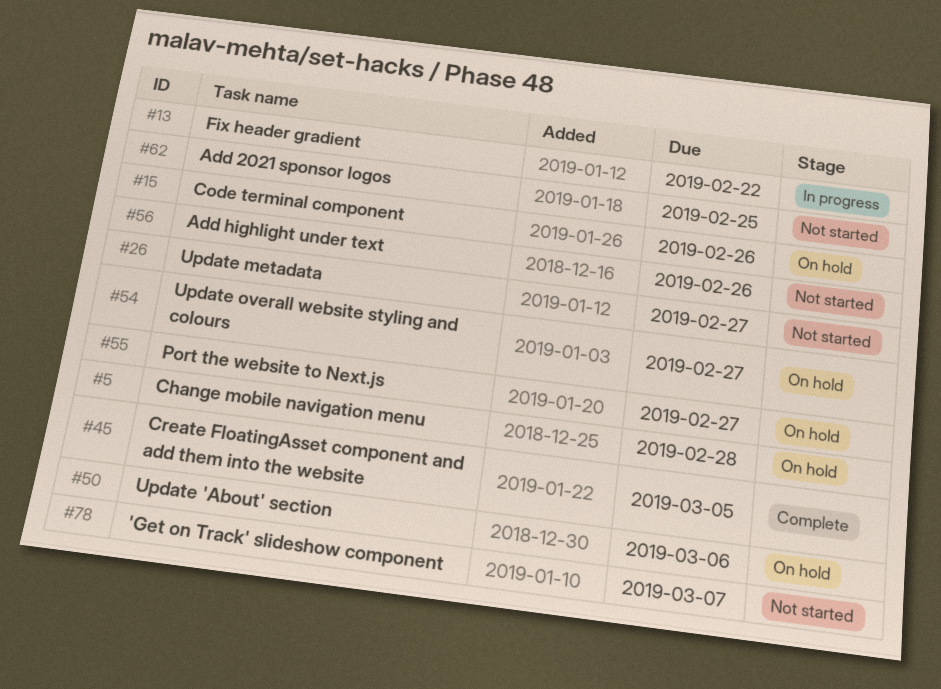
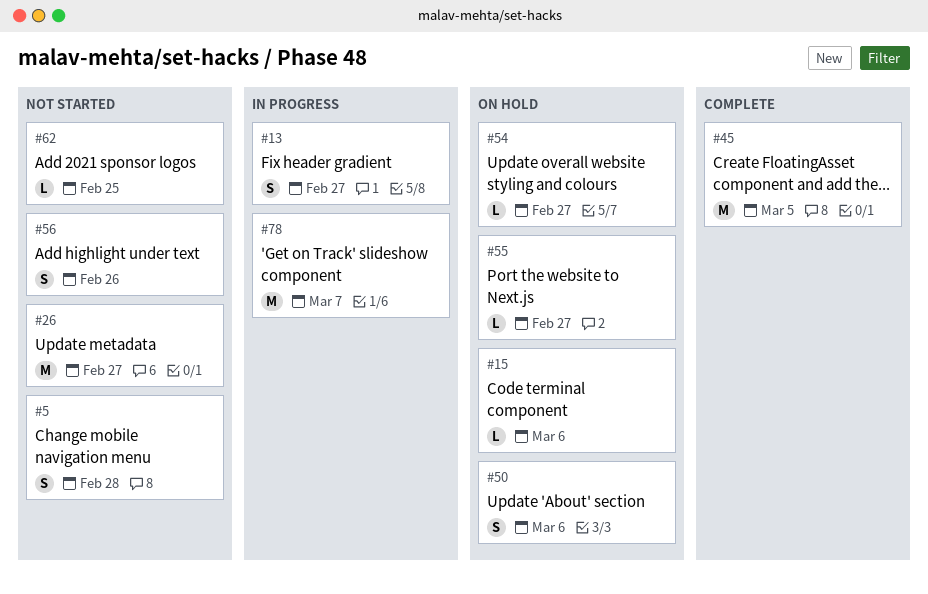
#5, status: On hold -> Not started
#13, due: Feb 22 -> Feb 27
#15, due: Feb 26 -> Mar 6
#78, status: Not started -> In progress

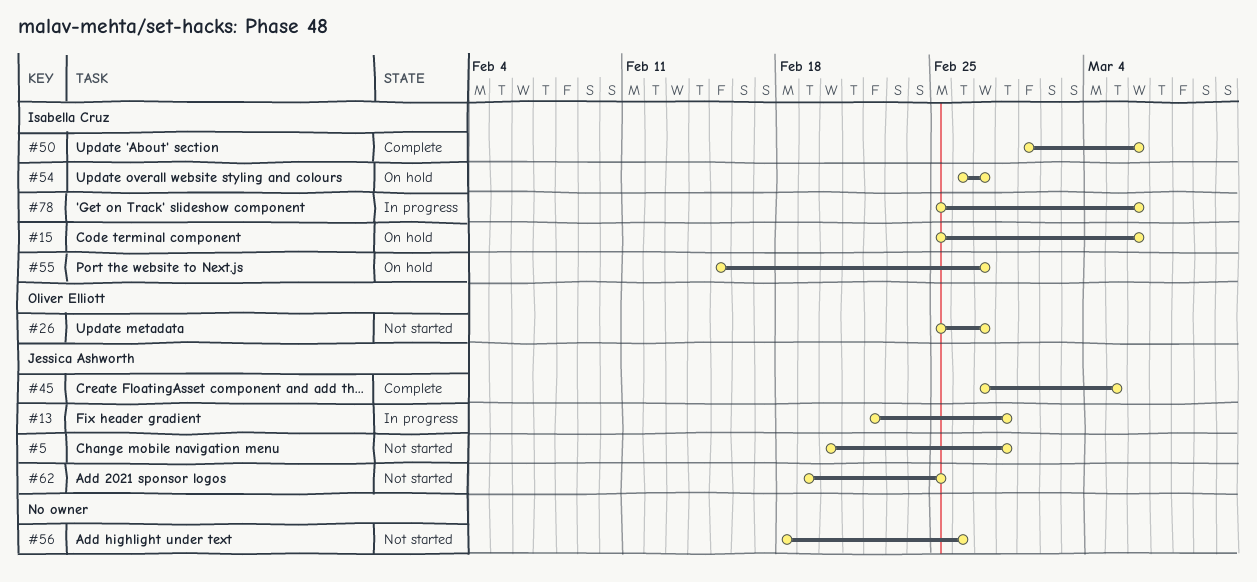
#13, due: Feb 27 -> Feb 28
#50, status: On hold -> Complete
#78, due: Mar 7 -> Mar 6

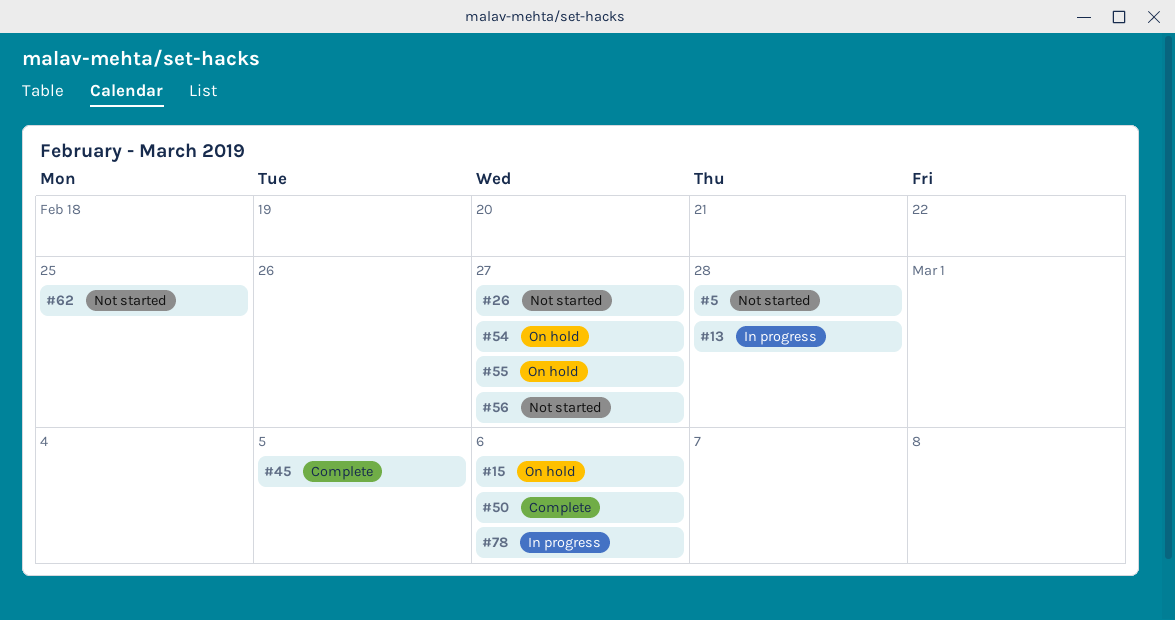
#56, due: Feb 26 -> Feb 27

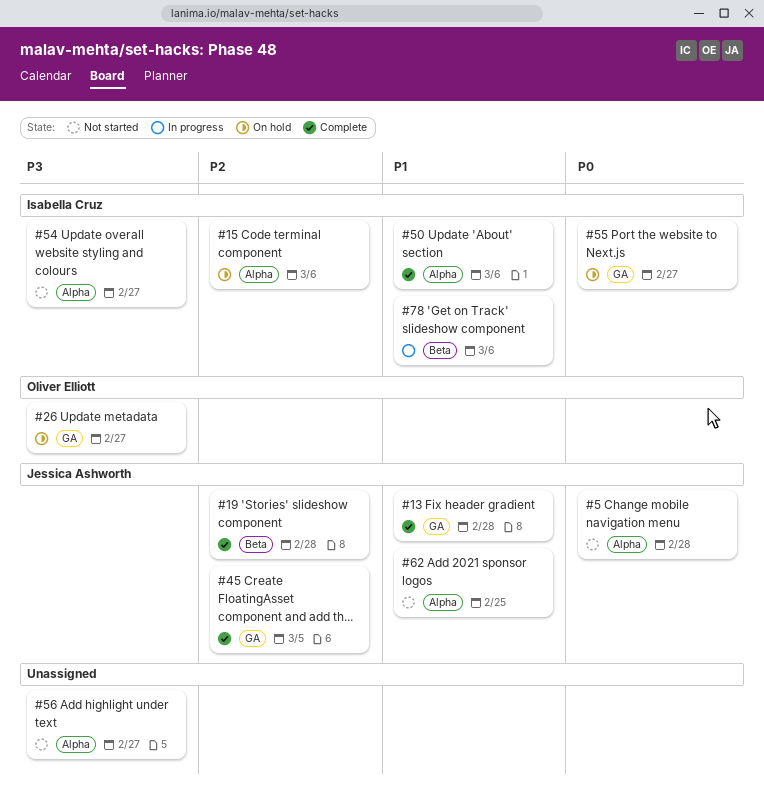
#13, status: In progress -> Complete
#19: none -> present
#26, status: Not started -> On hold
#54, status: On hold -> Not started

